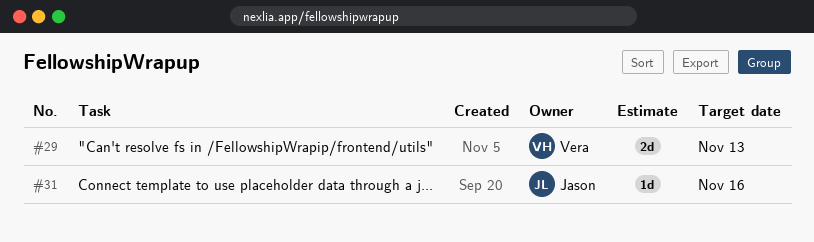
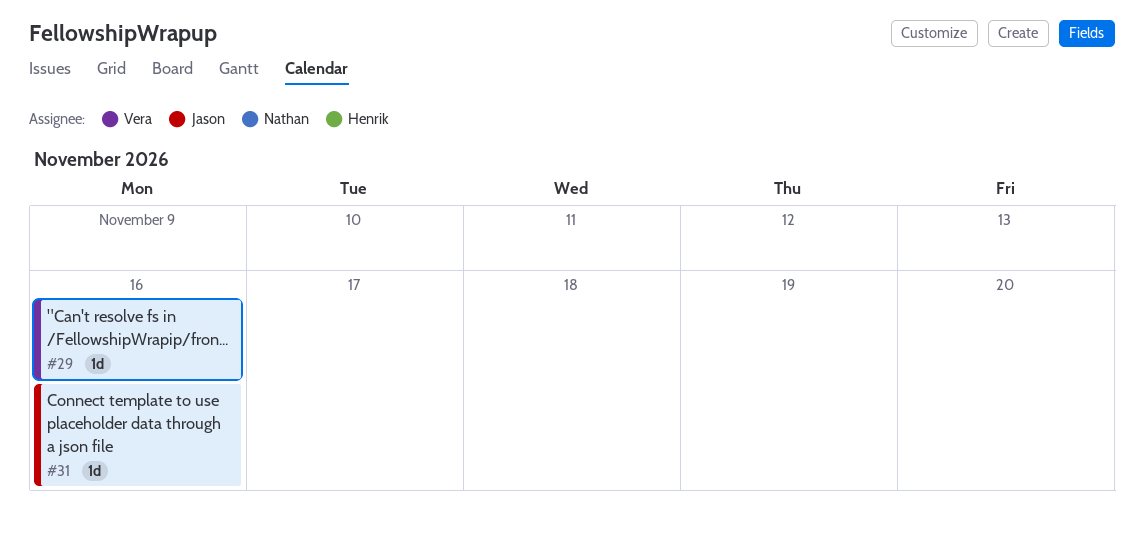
#29, estimate: 2d -> 1d
#29, due: Nov 13 -> Nov 16

